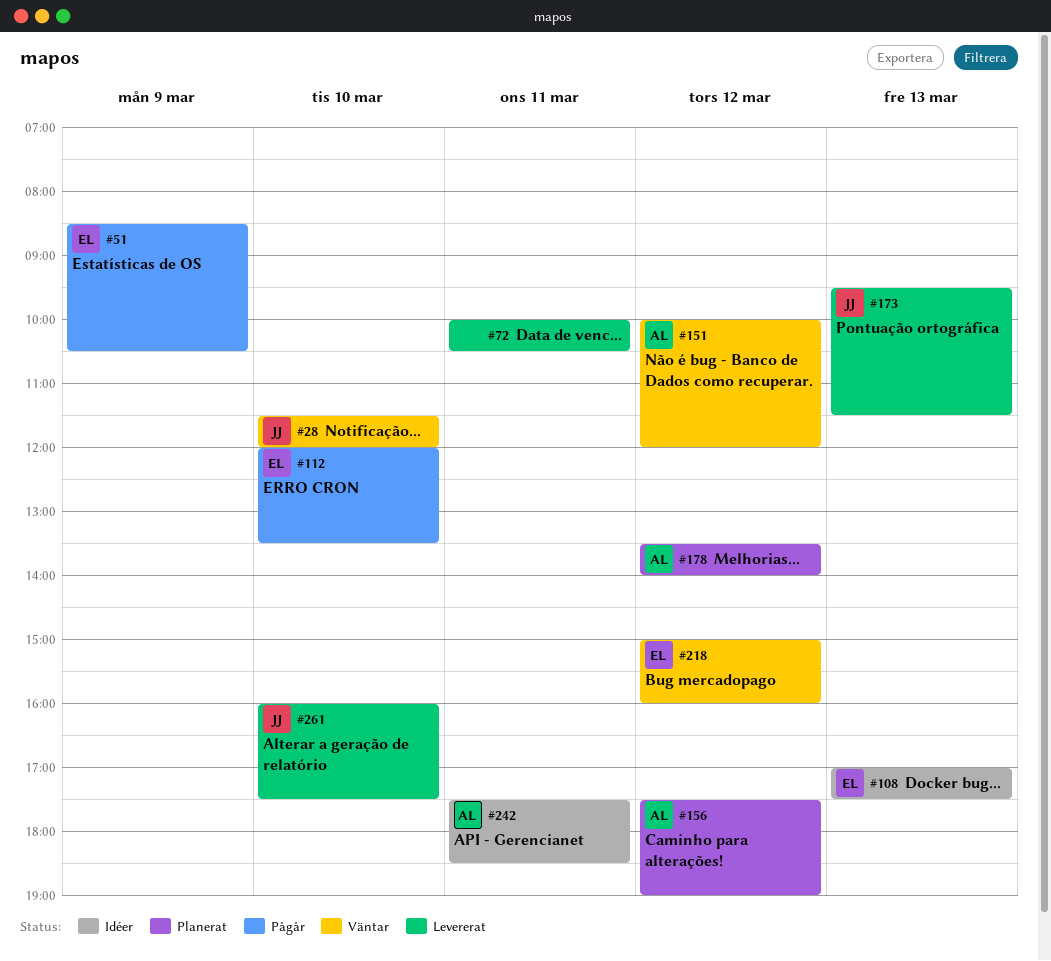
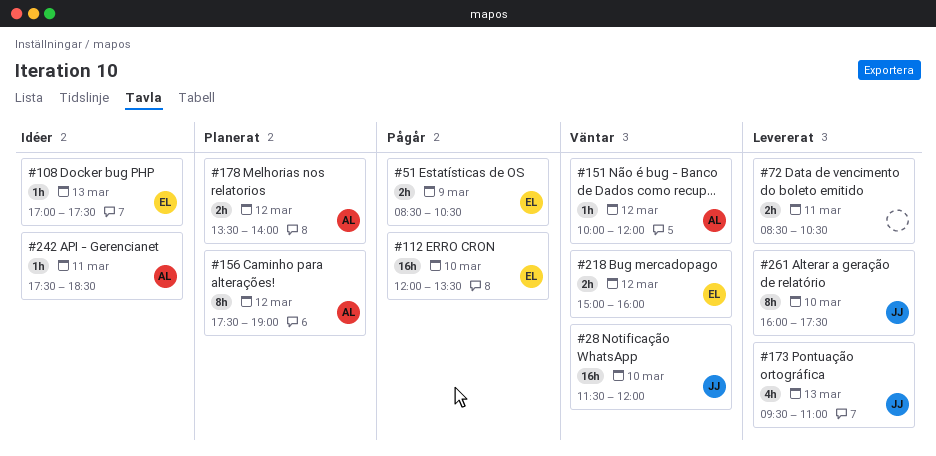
#72, begins: 10:00 -> 08:30
#173, ends: 11:30 -> 11:00

